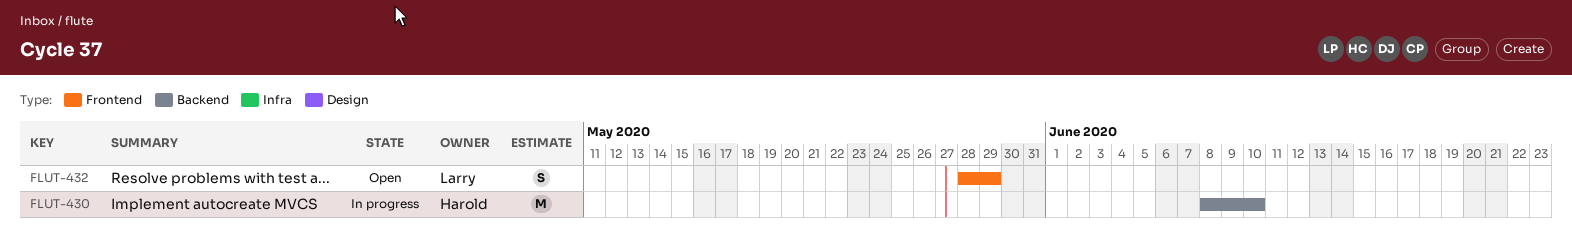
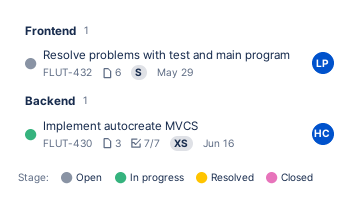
FLUT-430, estimate: M -> XS
FLUT-430, due: Jun 10 -> Jun 16

